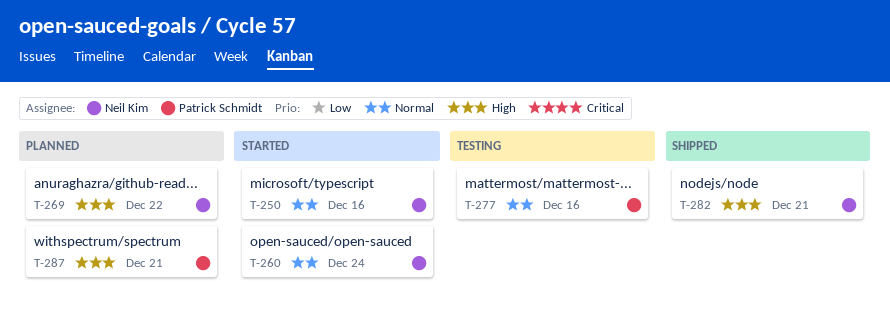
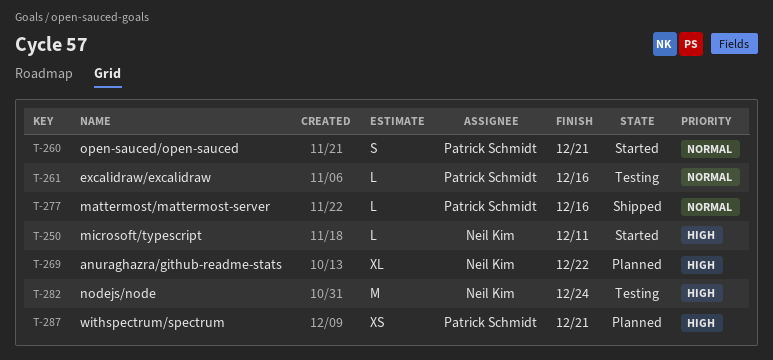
T-250, priority: Normal -> High
T-250, due: Dec 16 -> Dec 11
T-260, owner: Neil Kim -> Patrick Schmidt
T-260, due: Dec 24 -> Dec 21
T-261: none -> present
T-277, status: Testing -> Shipped
T-282, status: Shipped -> Testing
T-282, due: Dec 21 -> Dec 24

